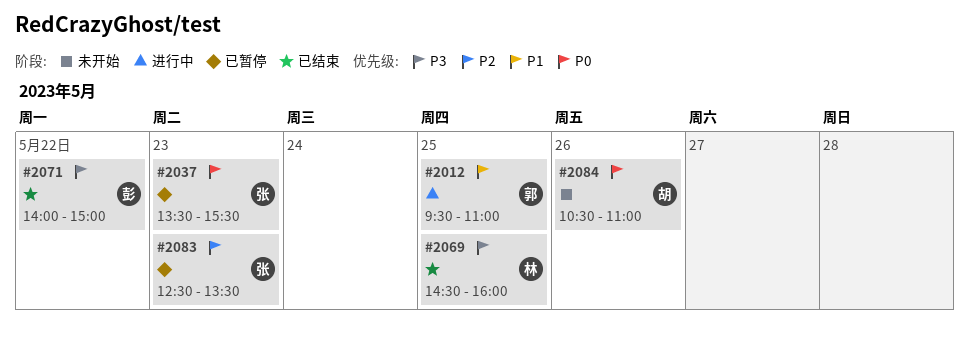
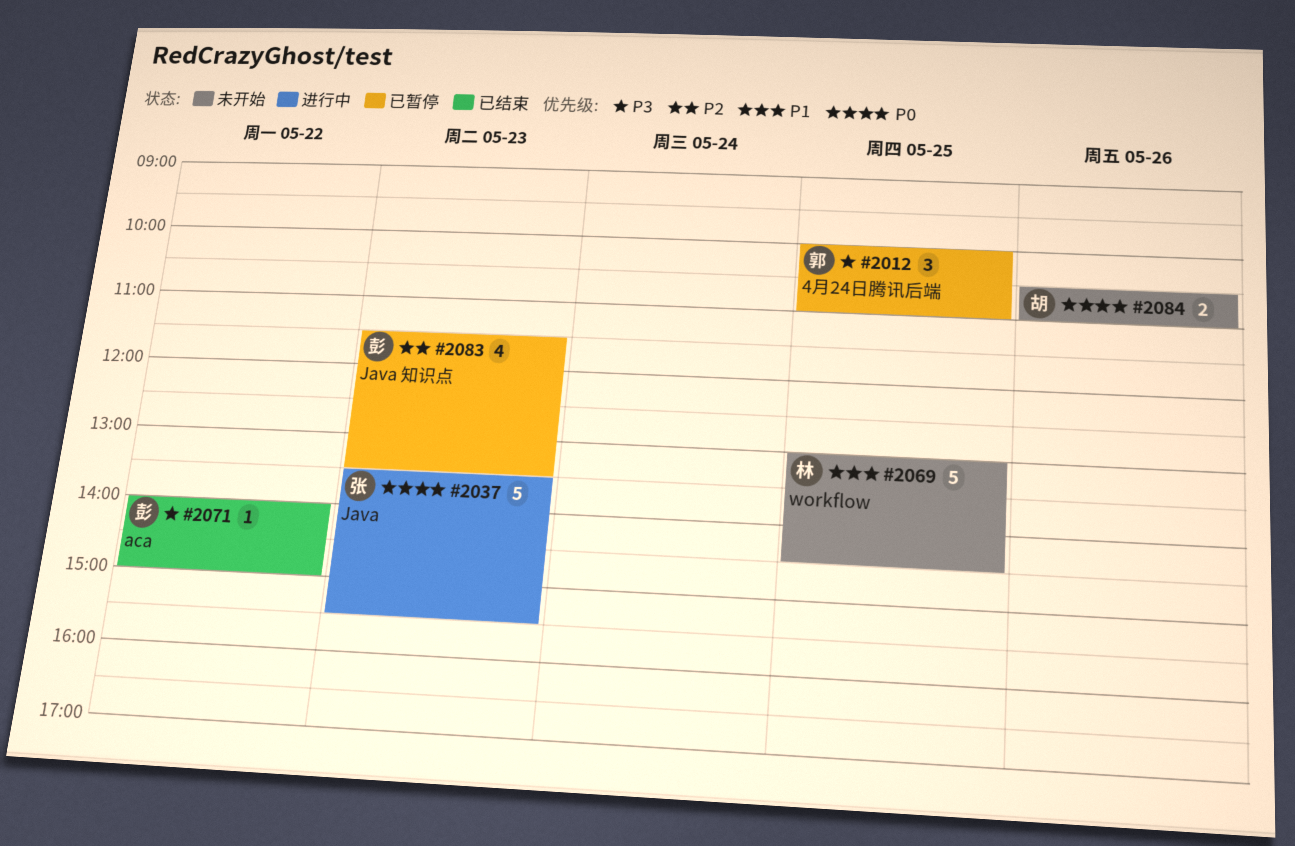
#2012, status: 进行中 -> 已暂停
#2012, priority: P1 -> P3
#2012, begins: 09:30 -> 10:00
#2037, status: 已暂停 -> 进行中
#2069, status: 已结束 -> 未开始
#2069, priority: P3 -> P1
#2069, begins: 14:30 -> 13:00
#2069, ends: 16:00 -> 14:30
#2083, owner: 张 -> 彭
#2083, begins: 12:30 -> 11:30

